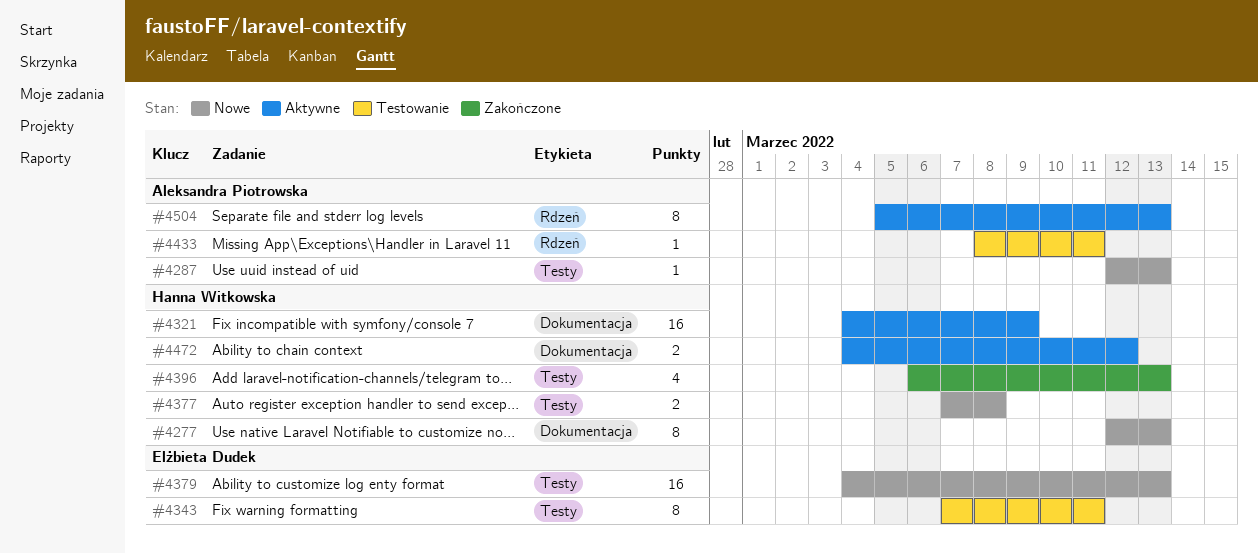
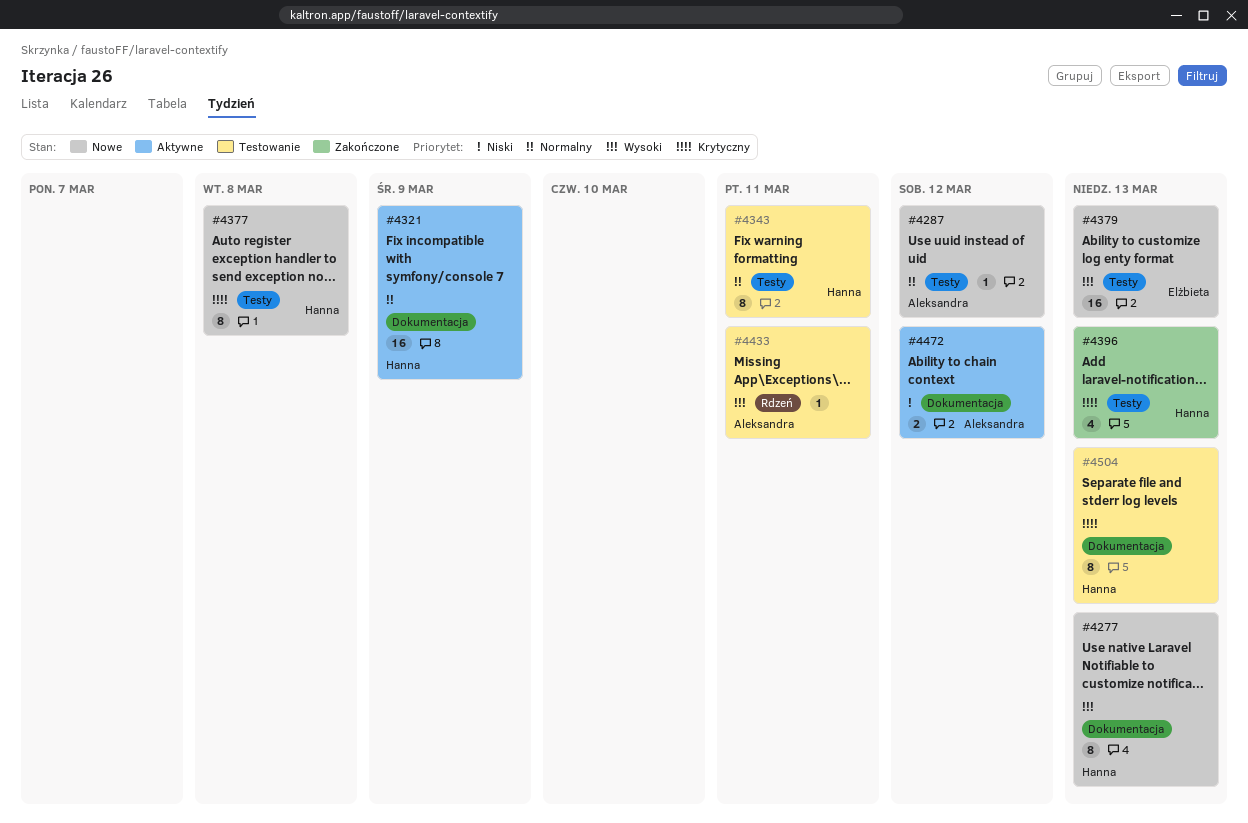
#4287, due: Mar 13 -> Mar 12
#4343, owner: Elżbieta Dudek -> Hanna Witkowska
#4377, estimate: 2 -> 8
#4472, owner: Hanna Witkowska -> Aleksandra Piotrowska
#4504, status: Aktywne -> Testowanie
#4504, owner: Aleksandra Piotrowska -> Hanna Witkowska
#4504, label: Rdzeń -> Dokumentacja

